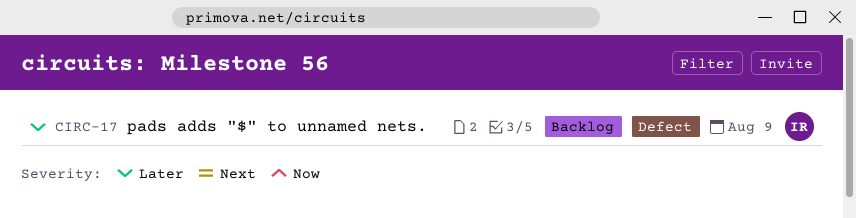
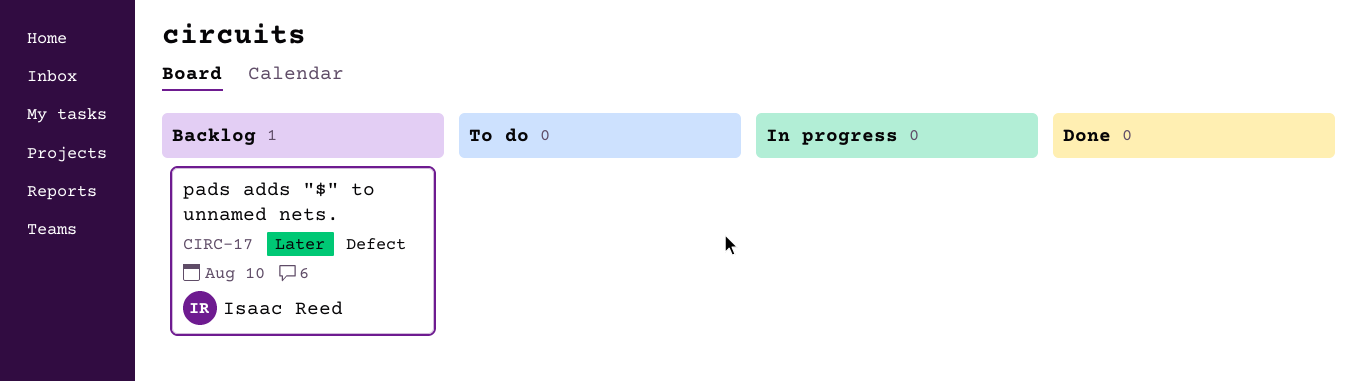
CIRC-17, due: Aug 9 -> Aug 10

